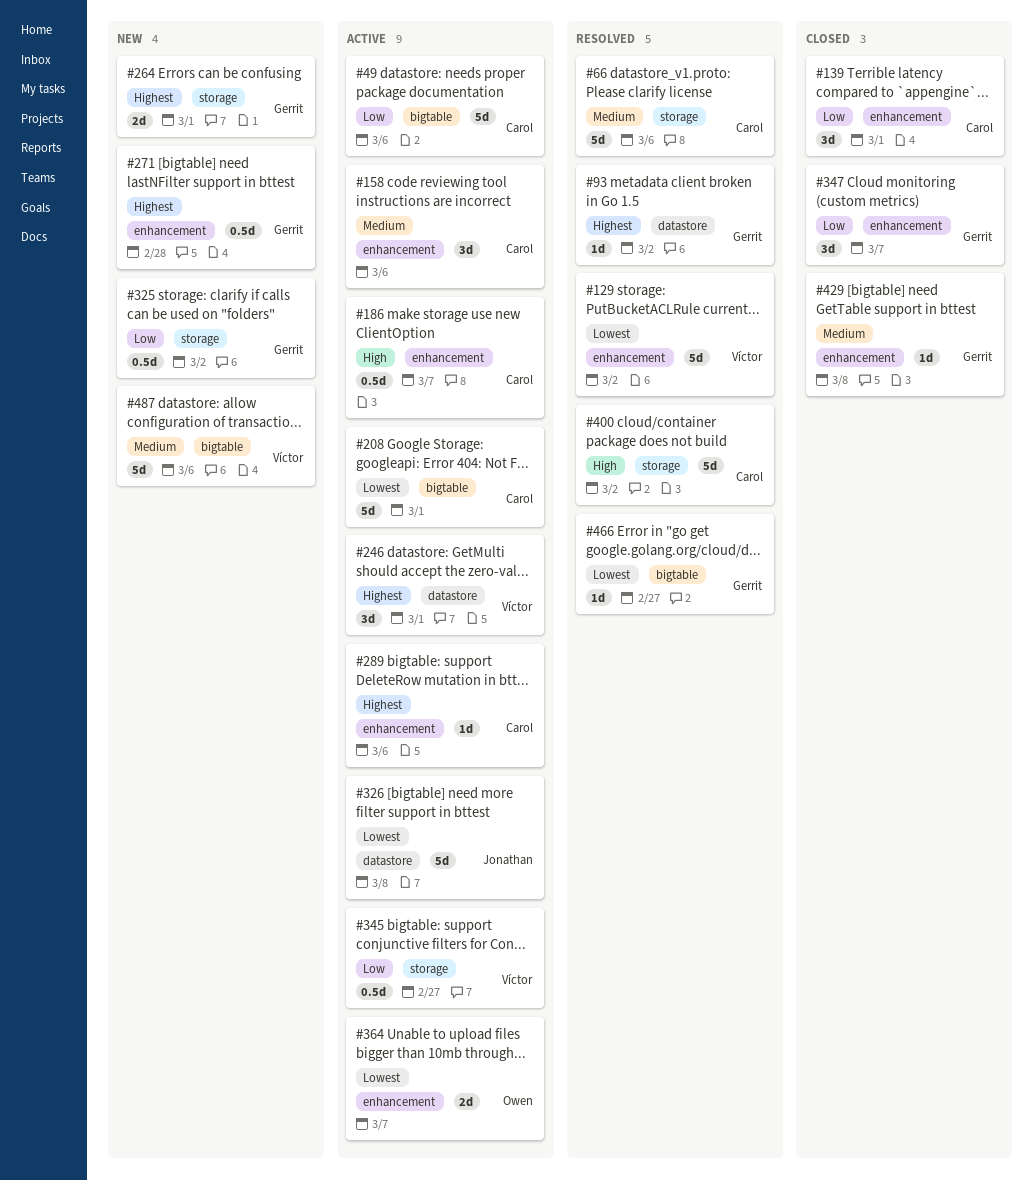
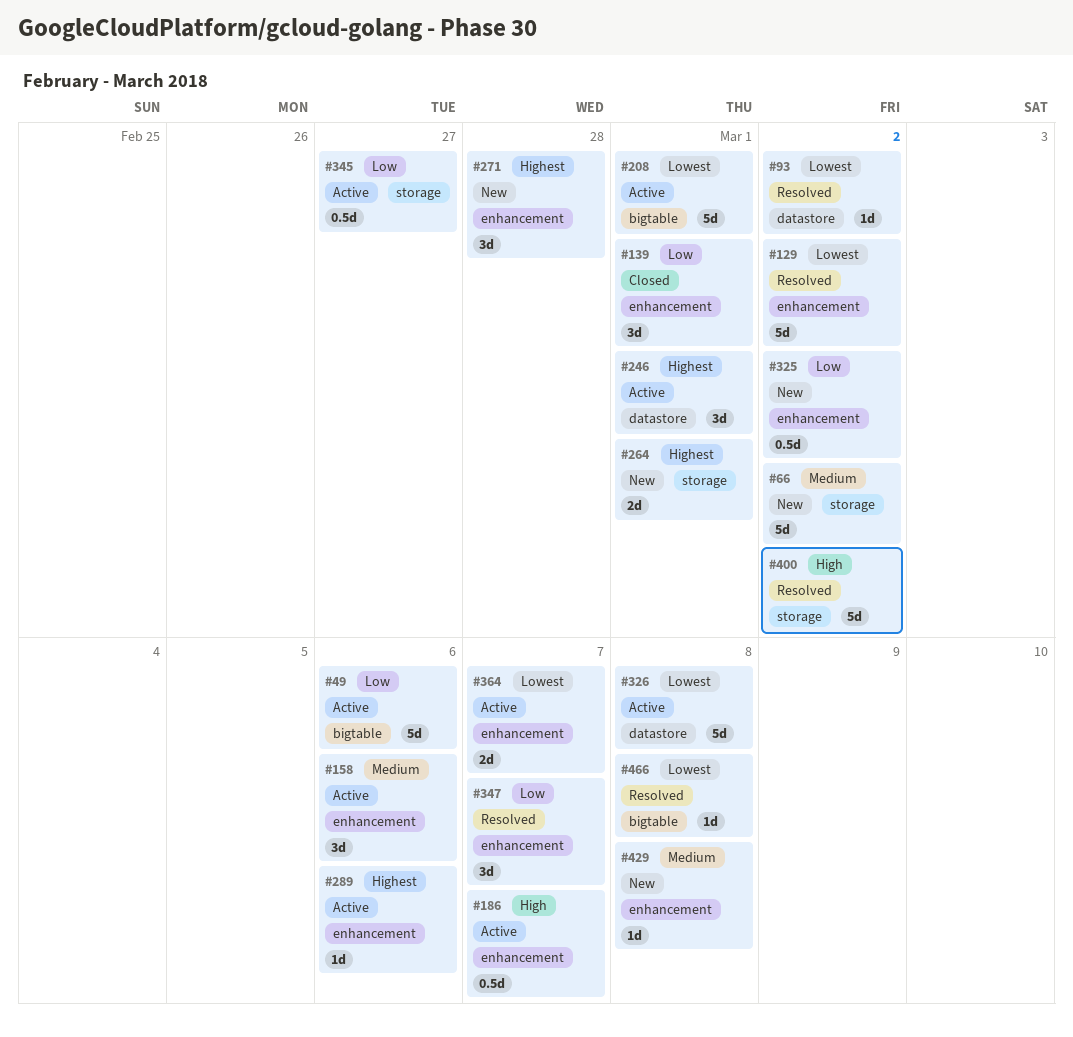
#66, status: Resolved -> New
#66, due: Mar 6 -> Mar 2
#93, priority: Highest -> Lowest
#271, estimate: 0.5d -> 3d
#325, label: storage -> enhancement
#347, status: Closed -> Resolved
#429, status: Closed -> New
#466, due: Feb 27 -> Mar 8
#487: present -> none

